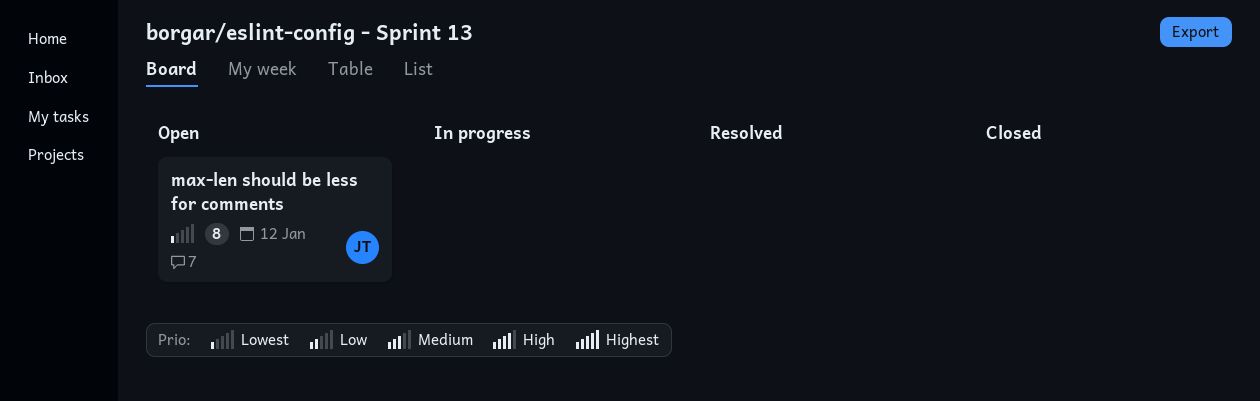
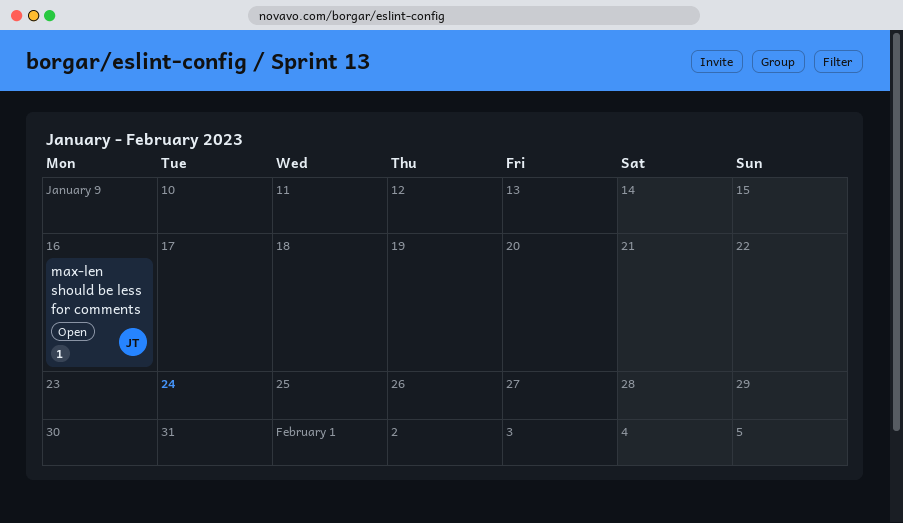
max-len should be less for comments, estimate: 8 -> 1
max-len should be less for comments, due: Jan 12 -> Jan 16

